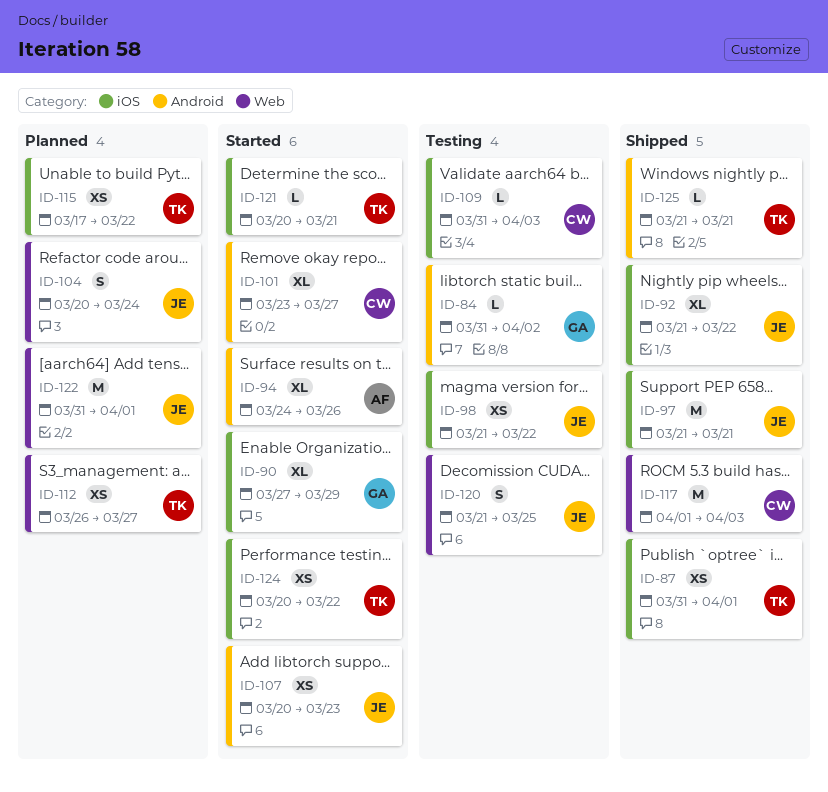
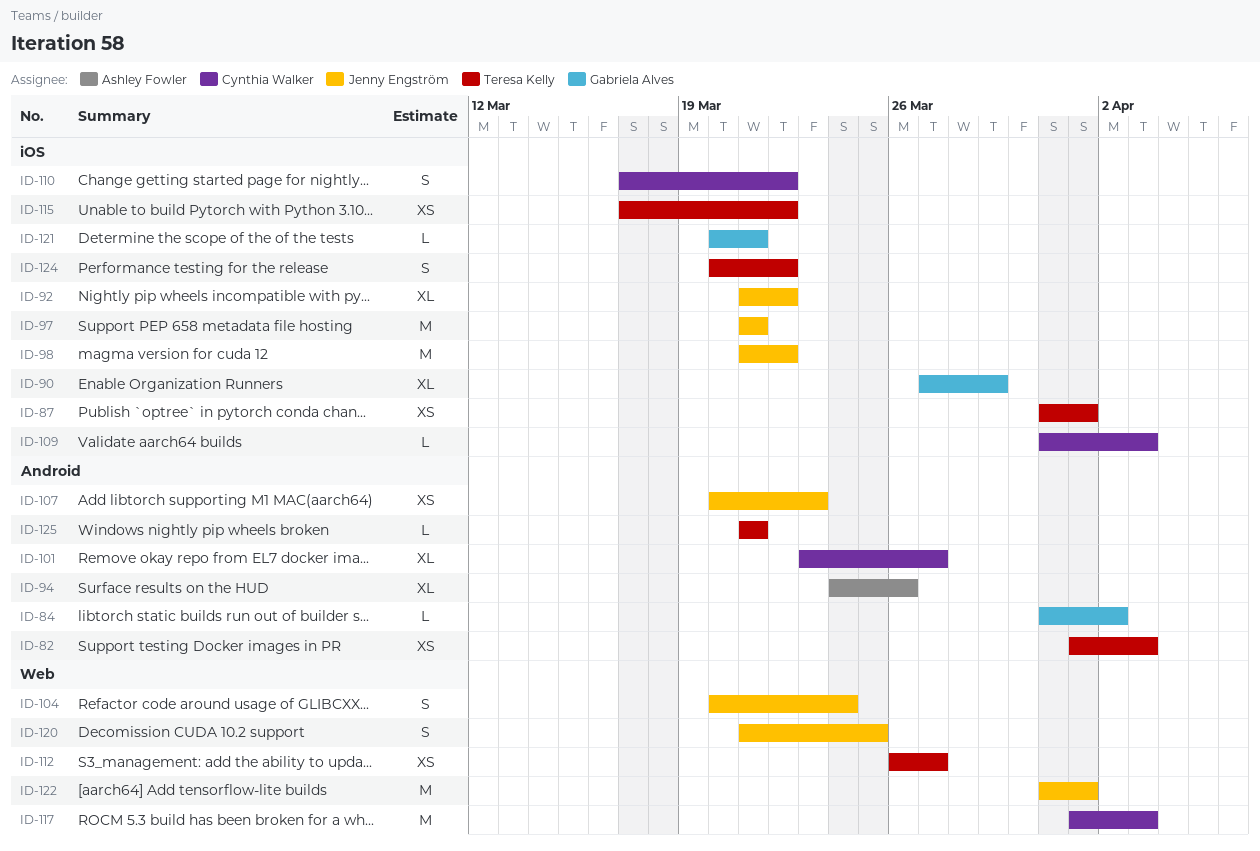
ID-82: none -> present
ID-98, estimate: XS -> M
ID-110: none -> present
ID-121, owner: Teresa Kelly -> Gabriela Alves
ID-124, estimate: XS -> S

